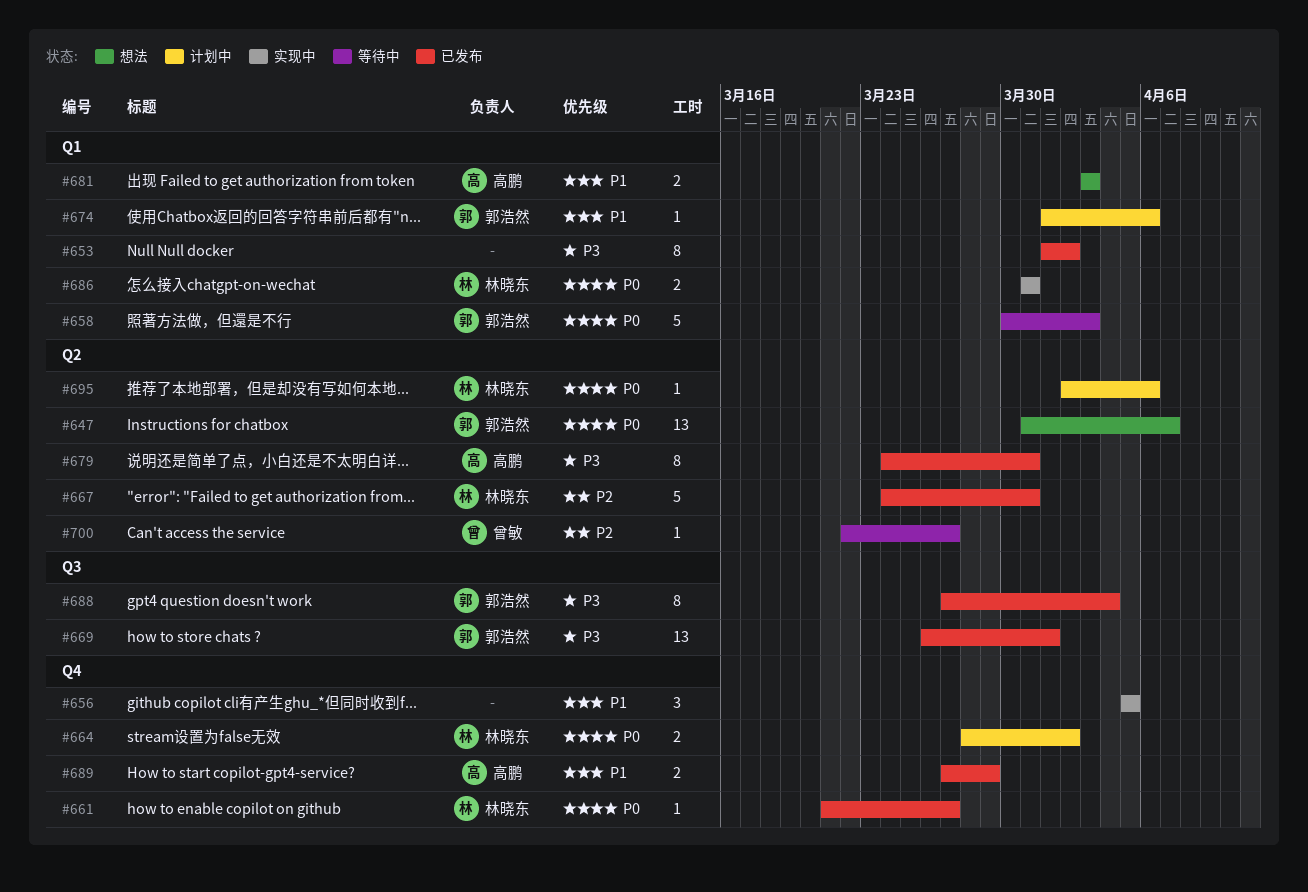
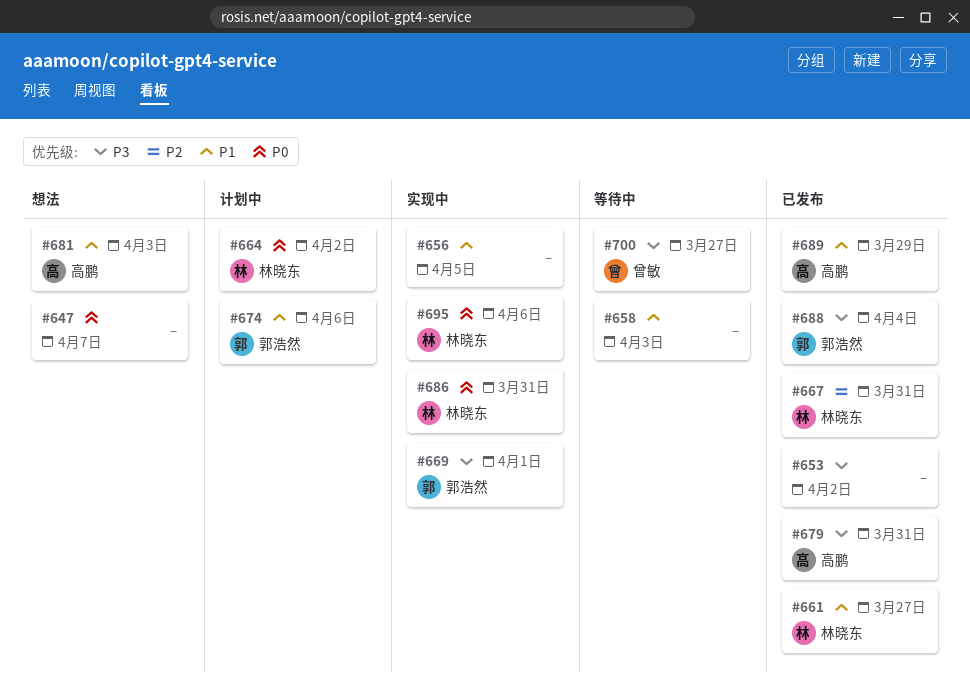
#647, owner: 郭浩然 -> none
#658, owner: 郭浩然 -> none
#658, priority: P0 -> P1
#661, priority: P0 -> P1
#669, status: 已发布 -> 实现中
#695, status: 计划中 -> 实现中
#700, priority: P2 -> P3

